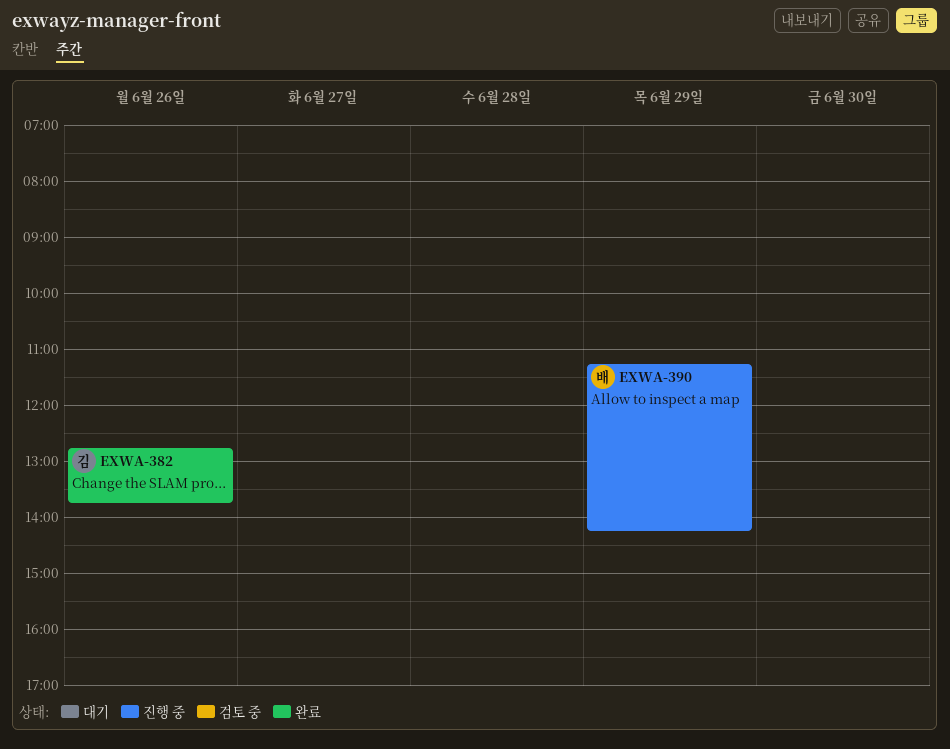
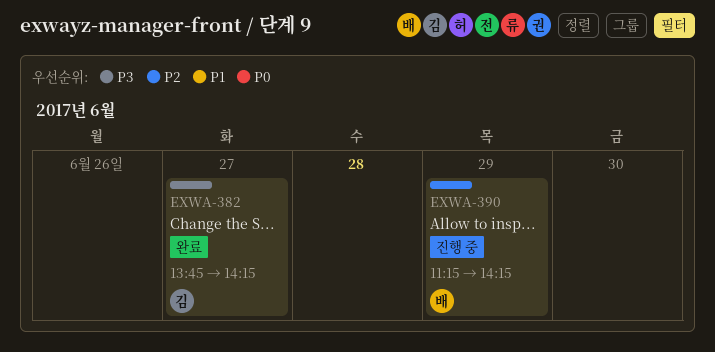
EXWA-382, day: Jun 26 -> Jun 27
EXWA-382, begins: 12:45 -> 13:45
EXWA-382, ends: 13:45 -> 14:15

